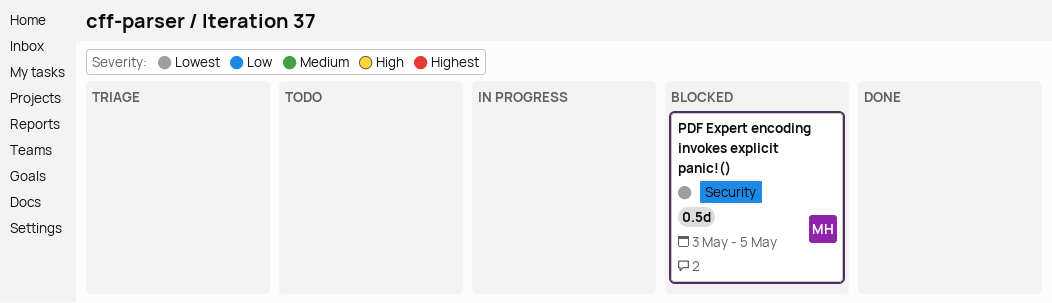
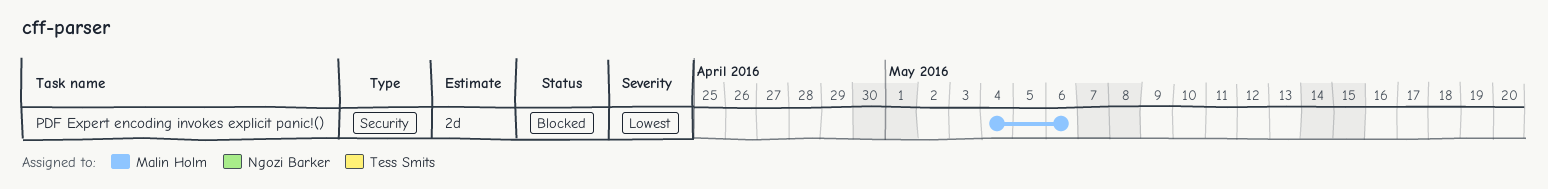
PDF Expert encoding invokes explicit panic!(), estimate: 0.5d -> 2d
PDF Expert encoding invokes explicit panic!(), start: May 3 -> May 4
PDF Expert encoding invokes explicit panic!(), due: May 5 -> May 6

